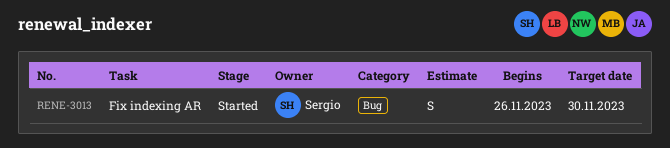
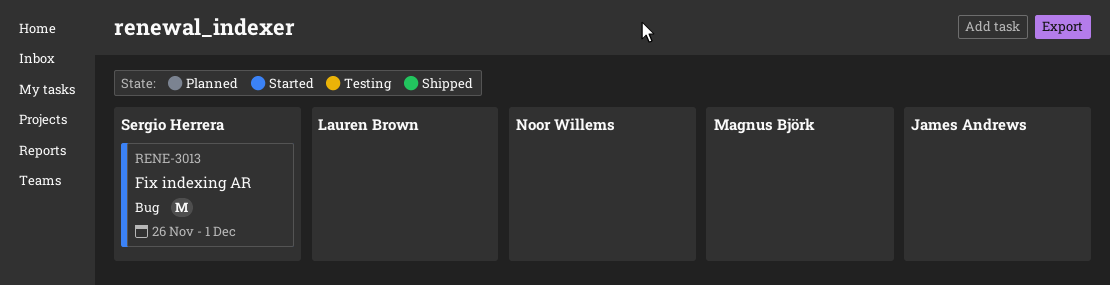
RENE-3013, estimate: S -> M
RENE-3013, due: Nov 30 -> Dec 1

